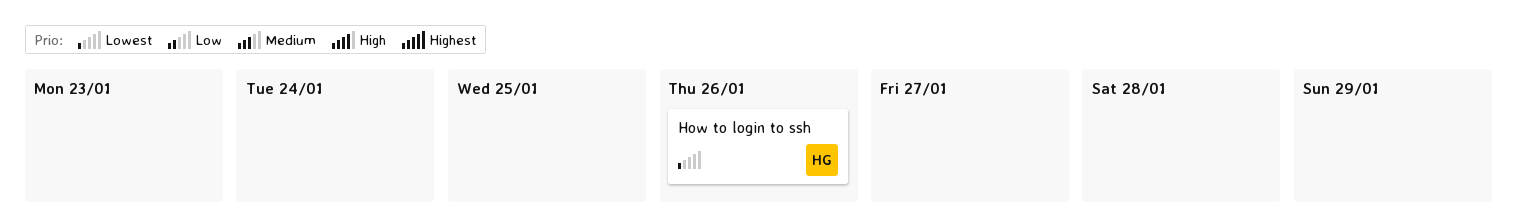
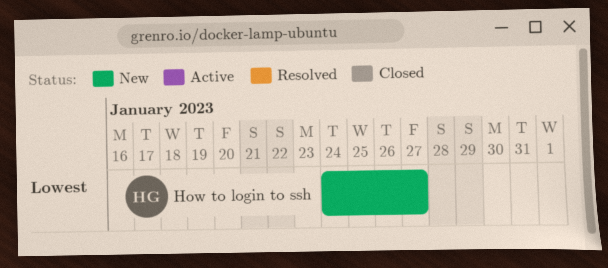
How to login to ssh, due: Jan 26 -> Jan 27

